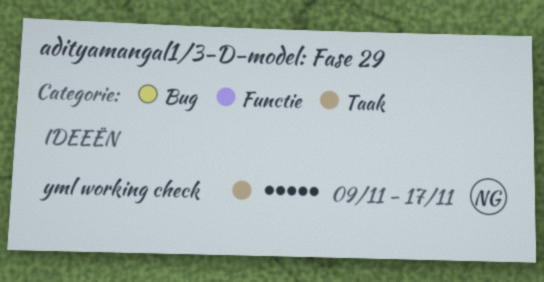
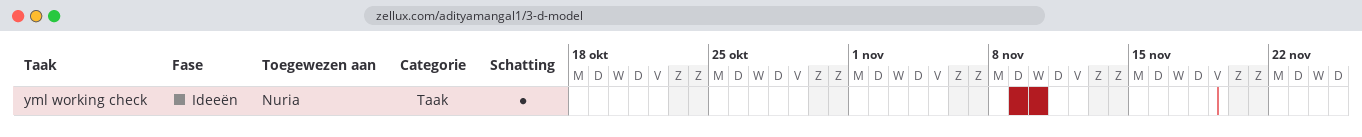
yml working check, estimate: 5 -> 1
yml working check, due: Nov 17 -> Nov 10

